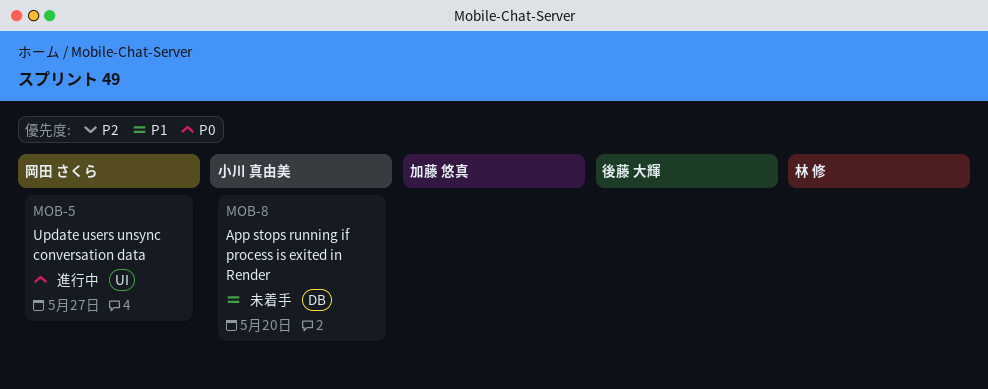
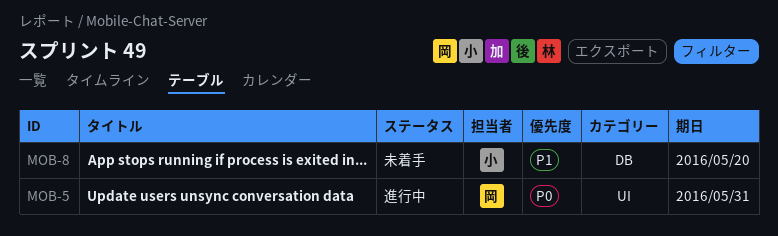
MOB-5, due: May 27 -> May 31

